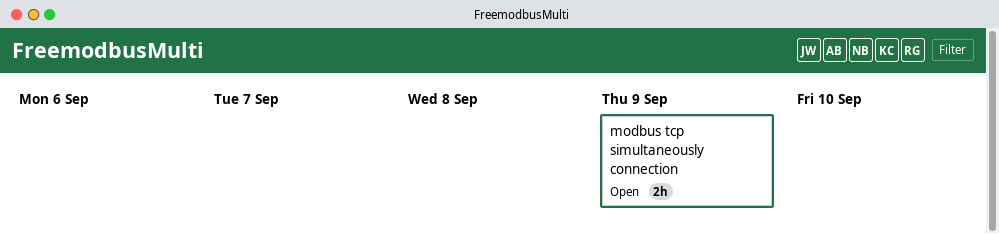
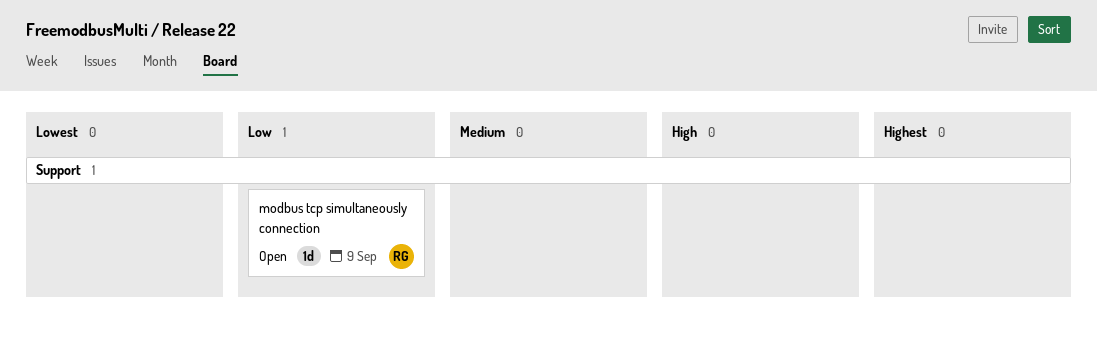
modbus tcp simultaneously connection, estimate: 2h -> 1d

